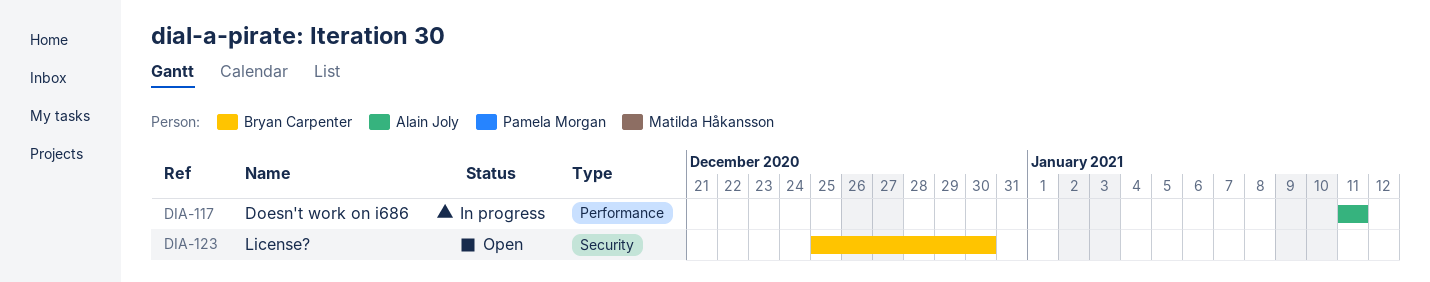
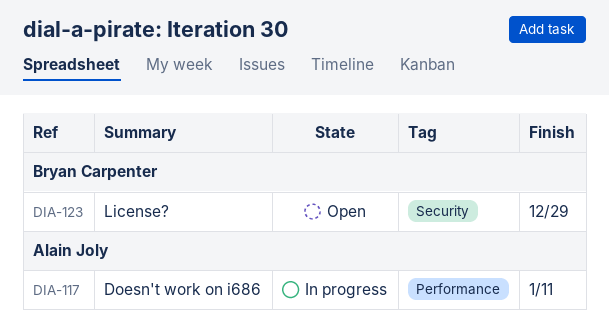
DIA-123, due: Dec 30 -> Dec 29

